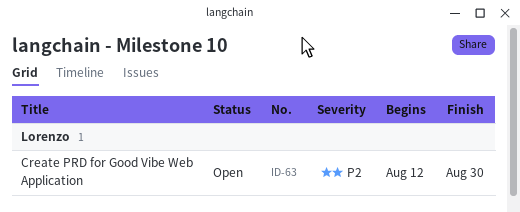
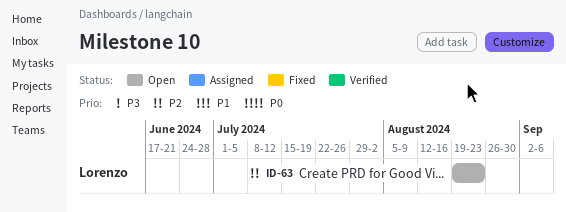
ID-63, start: Aug 12 -> Aug 19
ID-63, due: Aug 30 -> Aug 23

